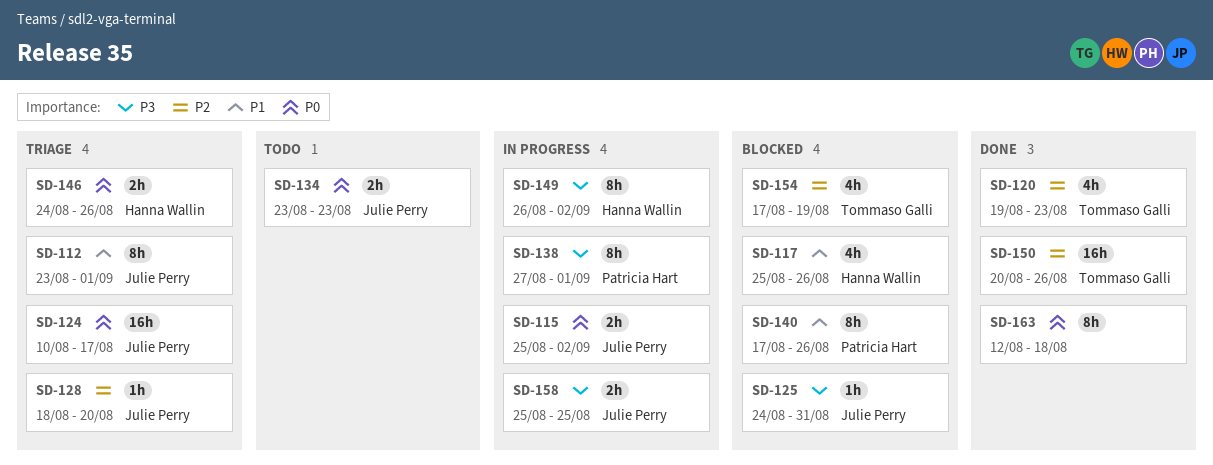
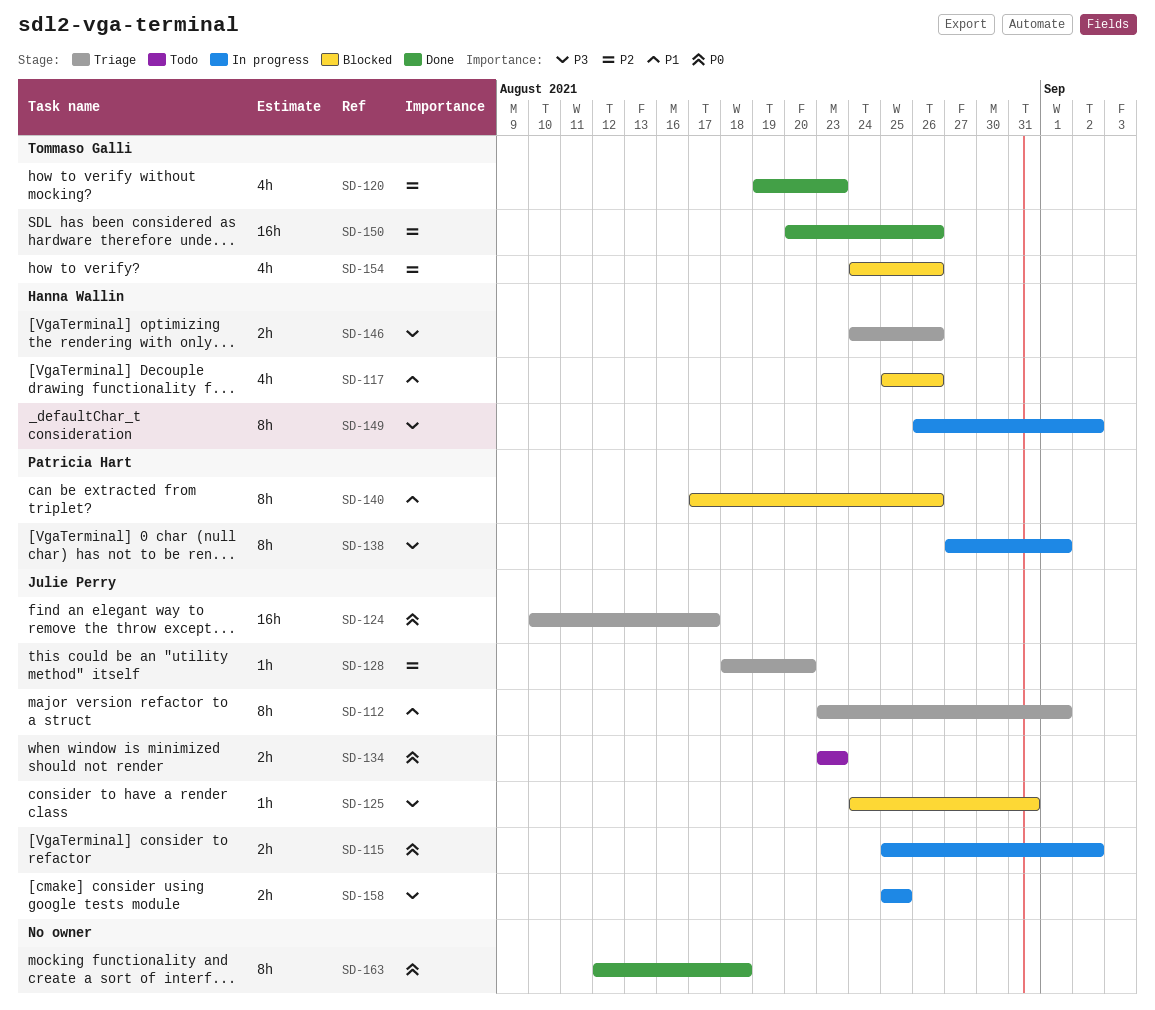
SD-146, priority: P0 -> P3
SD-154, start: Aug 17 -> Aug 24
SD-154, due: Aug 19 -> Aug 26

